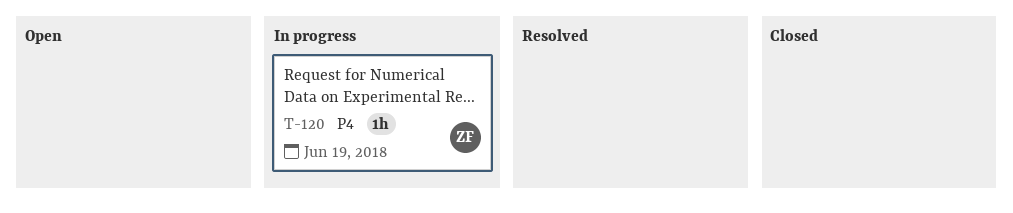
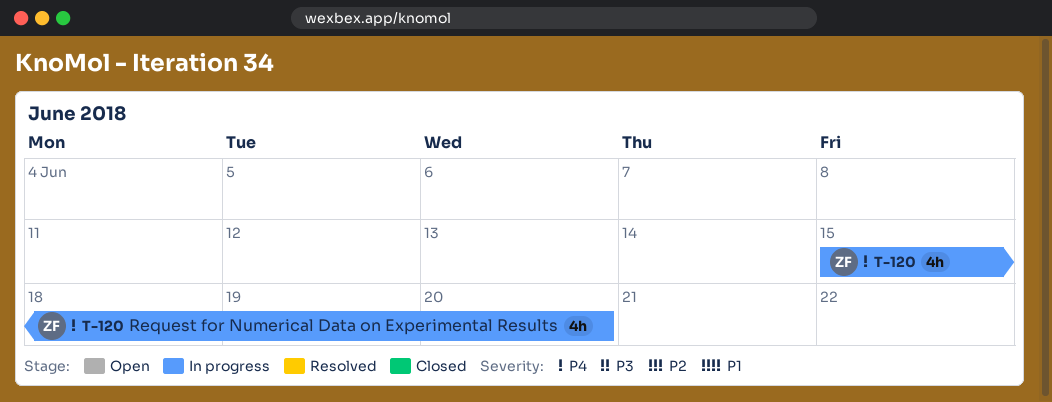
T-120, estimate: 1h -> 4h
T-120, due: Jun 19 -> Jun 20

